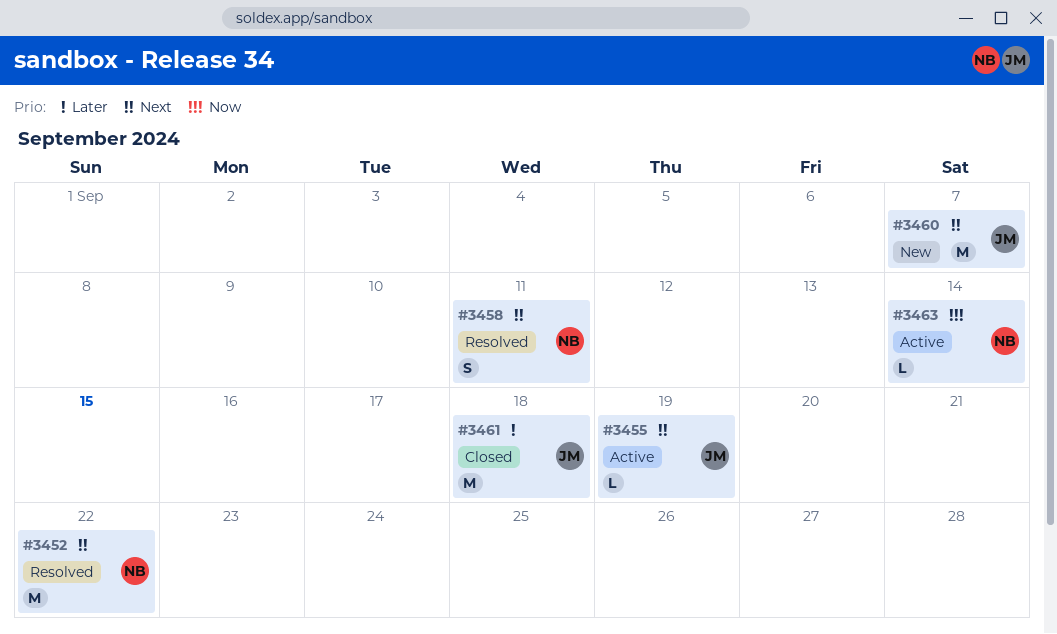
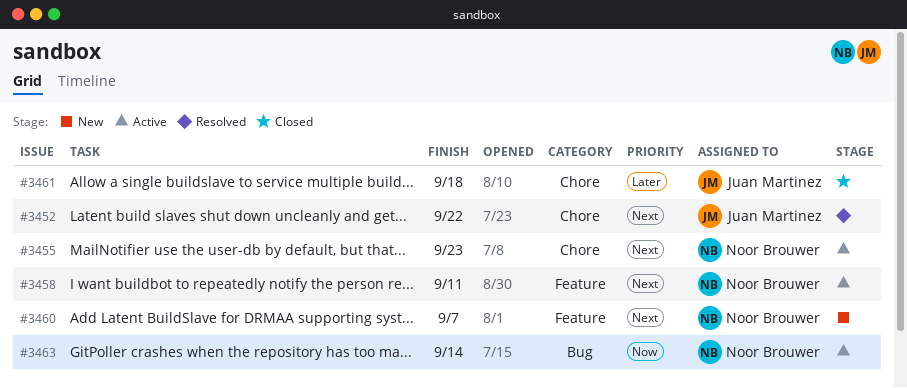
#3452, owner: Noor Brouwer -> Juan Martinez
#3455, owner: Juan Martinez -> Noor Brouwer
#3455, due: Sep 19 -> Sep 23
#3458, status: Resolved -> Active
#3460, owner: Juan Martinez -> Noor Brouwer

